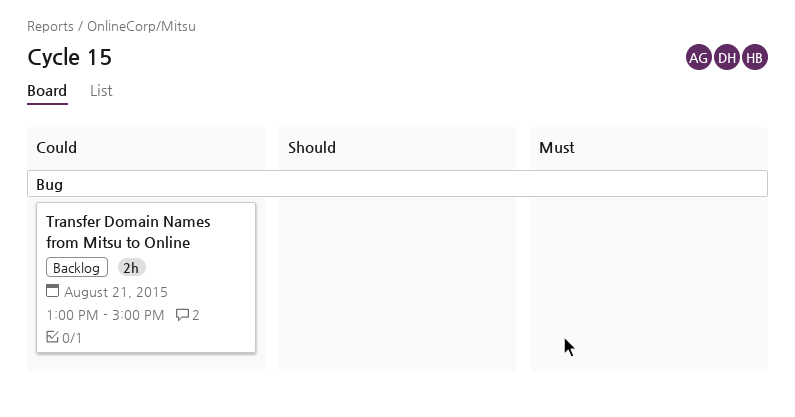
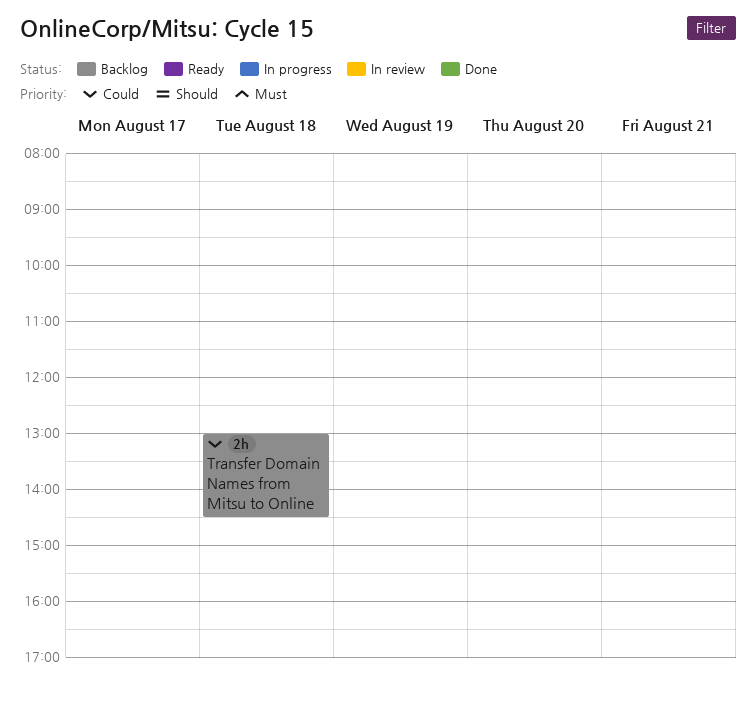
Transfer Domain Names from Mitsu to Online, day: Aug 21 -> Aug 18
Transfer Domain Names from Mitsu to Online, ends: 15:00 -> 14:30

